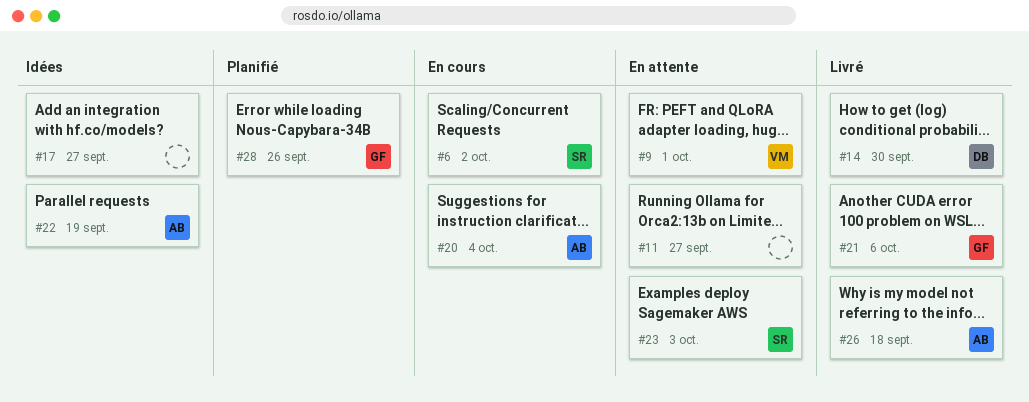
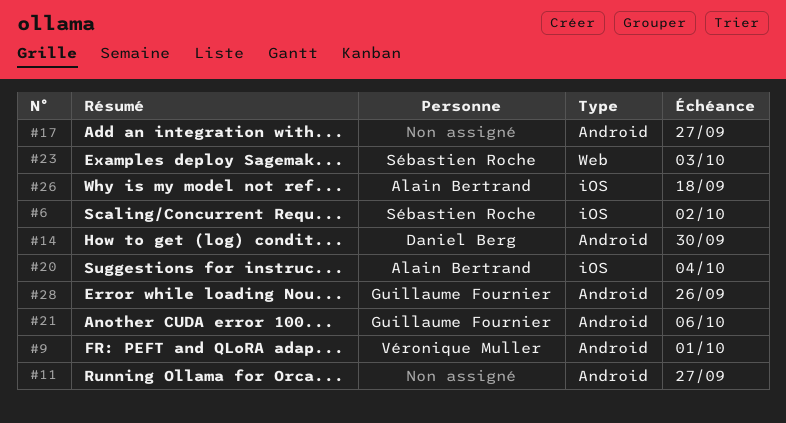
#22: present -> none

